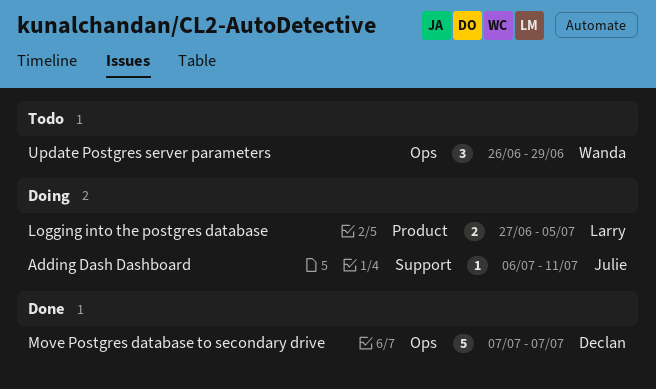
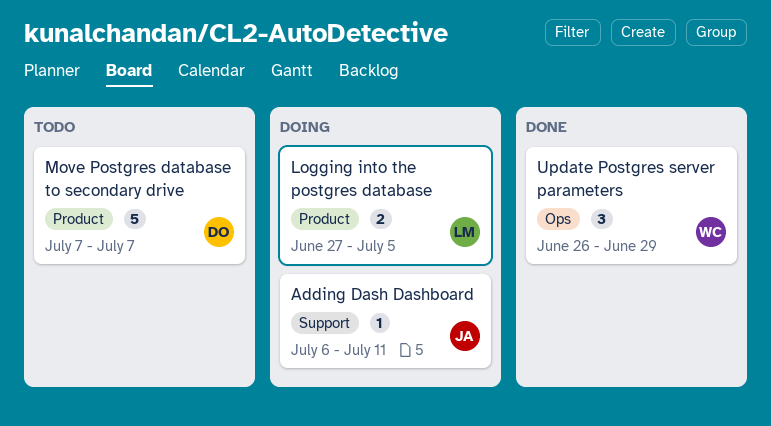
Move Postgres database to secondary drive, status: Done -> Todo
Move Postgres database to secondary drive, label: Ops -> Product
Update Postgres server parameters, status: Todo -> Done

